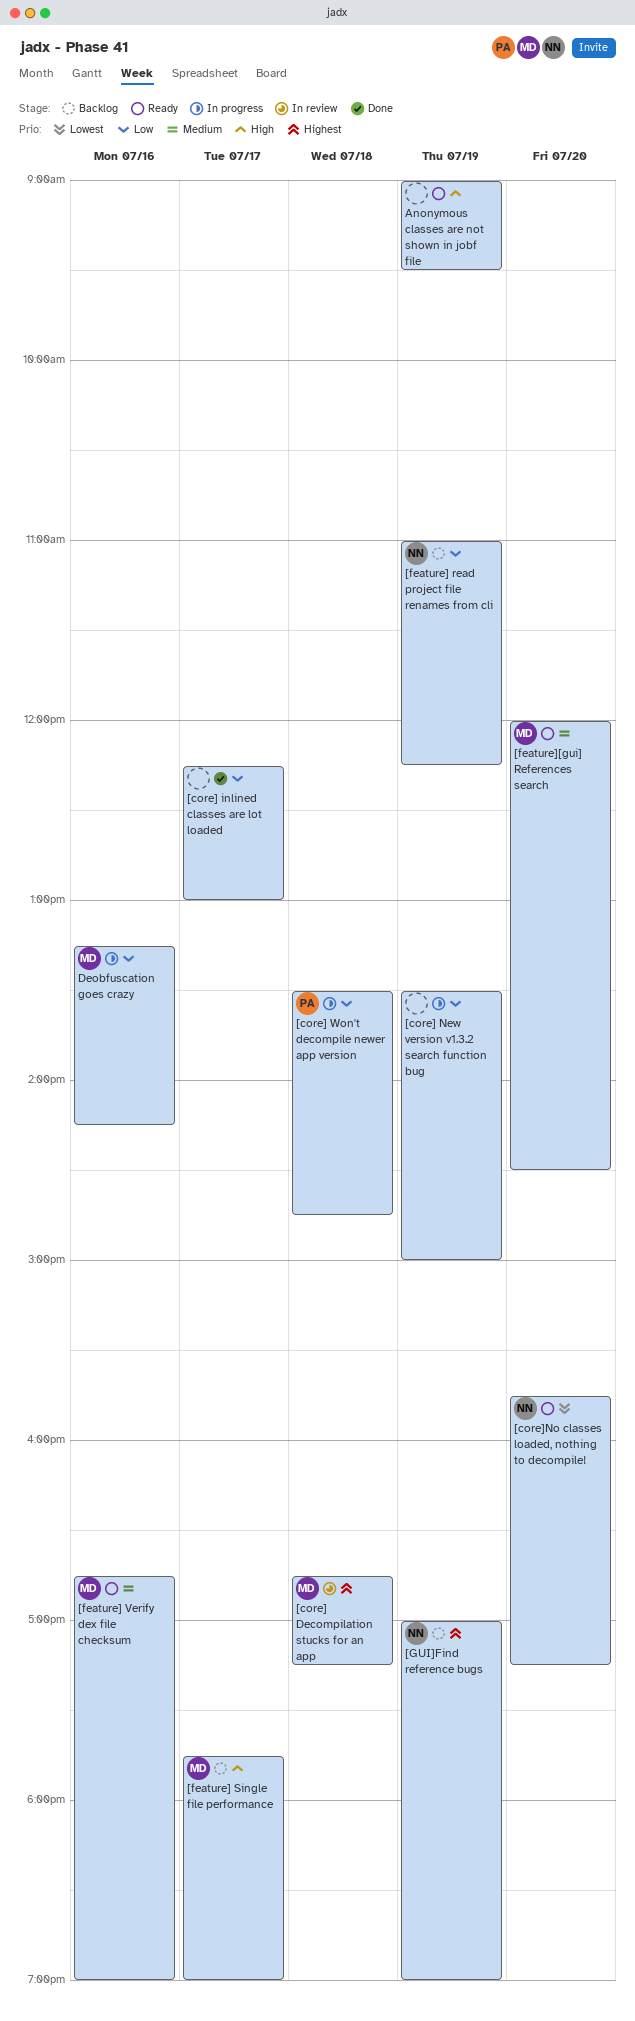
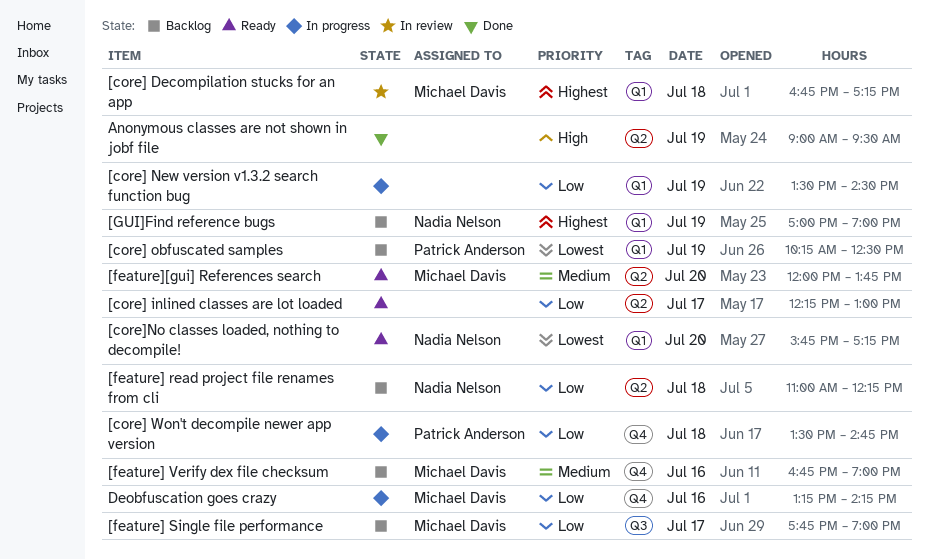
[core] inlined classes are lot loaded, status: Done -> Ready
[core] New version v1.3.2 search function bug, ends: 15:00 -> 14:30
[core] obfuscated samples: none -> present
[feature] read project file renames from cli, day: Jul 19 -> Jul 18
[feature] Single file performance, priority: High -> Low
[feature] Verify dex file checksum, status: Ready -> Backlog
[feature][gui] References search, ends: 14:30 -> 13:45
Anonymous classes are not shown in jobf file, status: Ready -> Done

